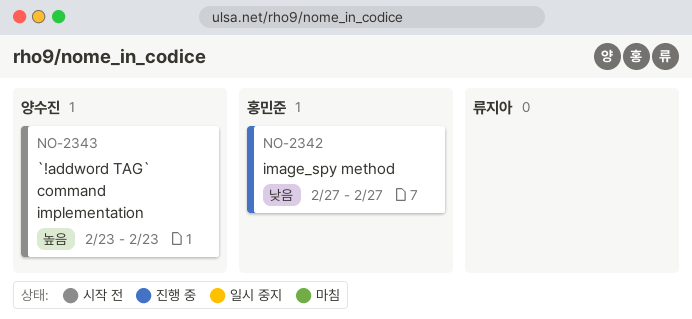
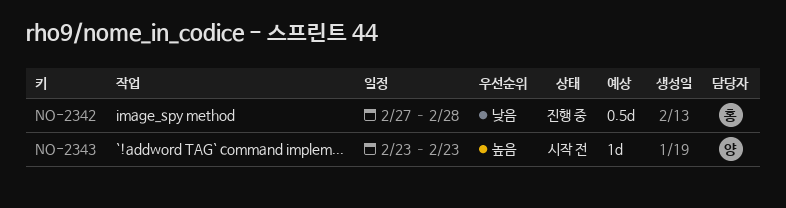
NO-2342, due: Feb 27 -> Feb 28

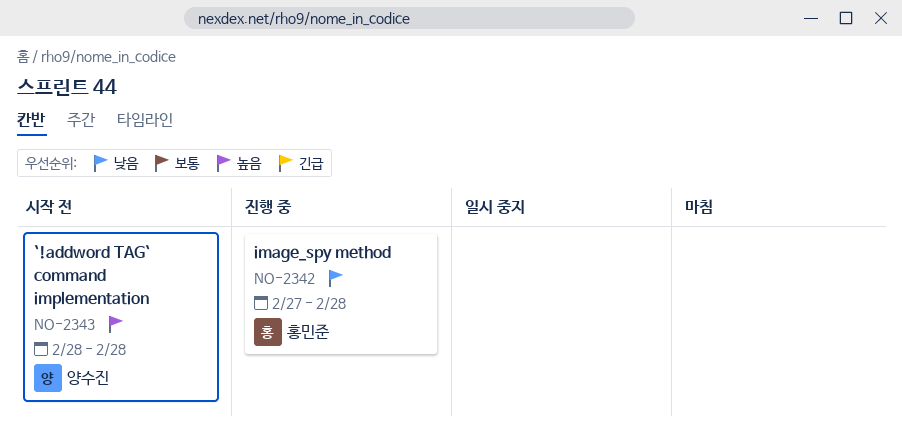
NO-2343, start: Feb 23 -> Feb 28
NO-2343, due: Feb 23 -> Feb 28

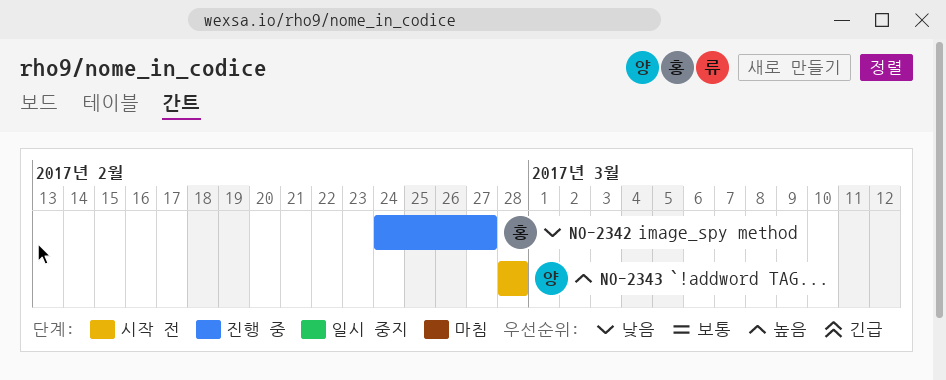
NO-2342, start: Feb 27 -> Feb 24
NO-2342, due: Feb 28 -> Feb 27

